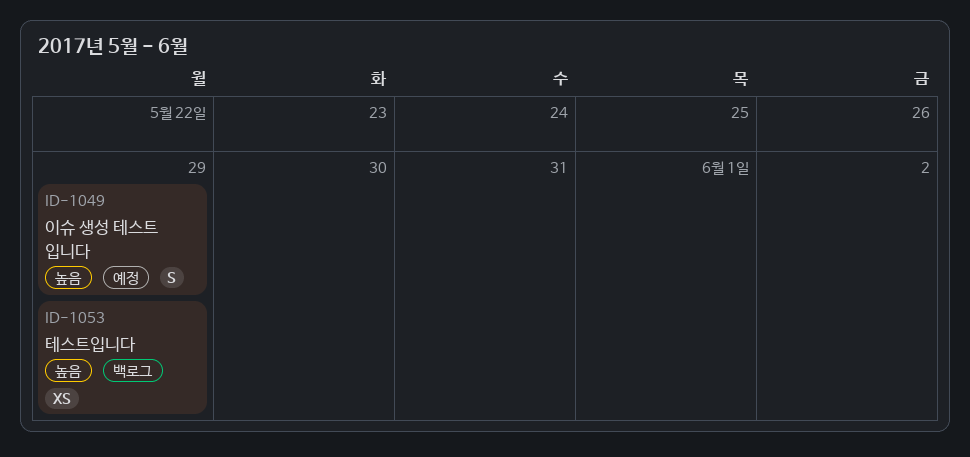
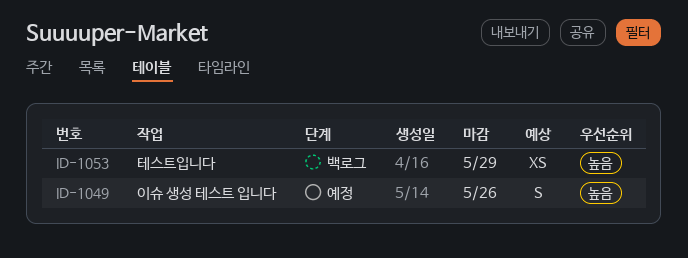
ID-1049, due: May 29 -> May 26

